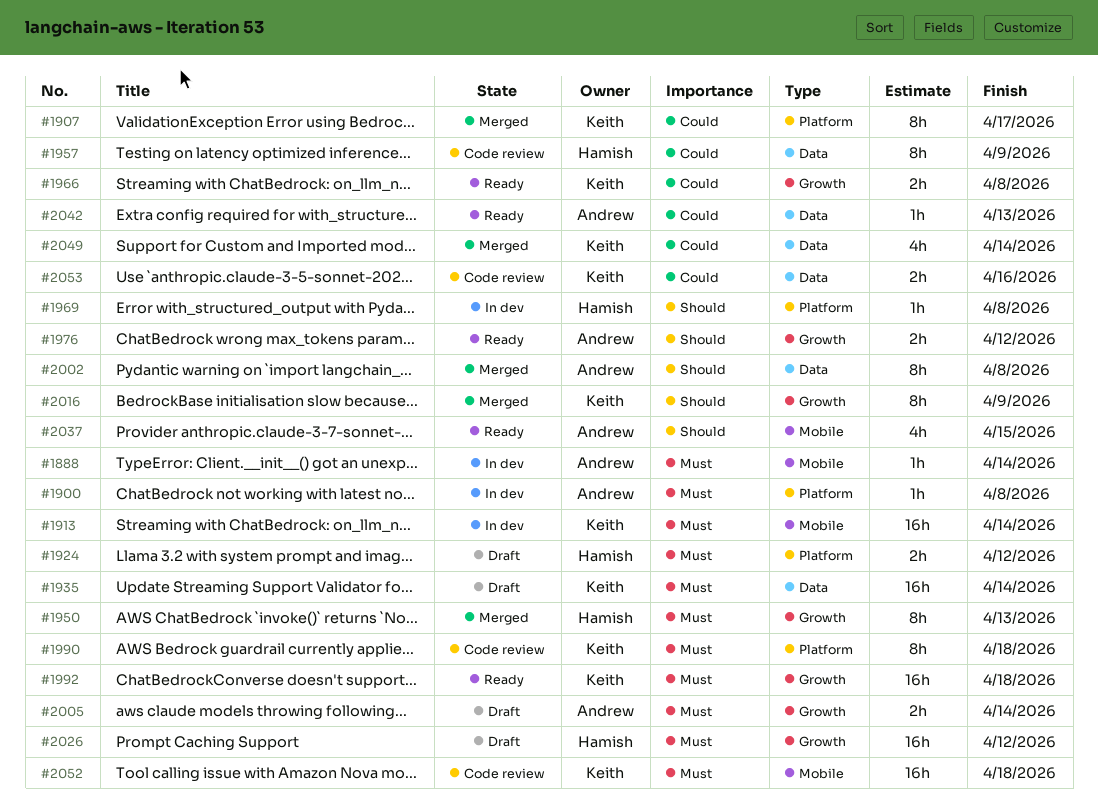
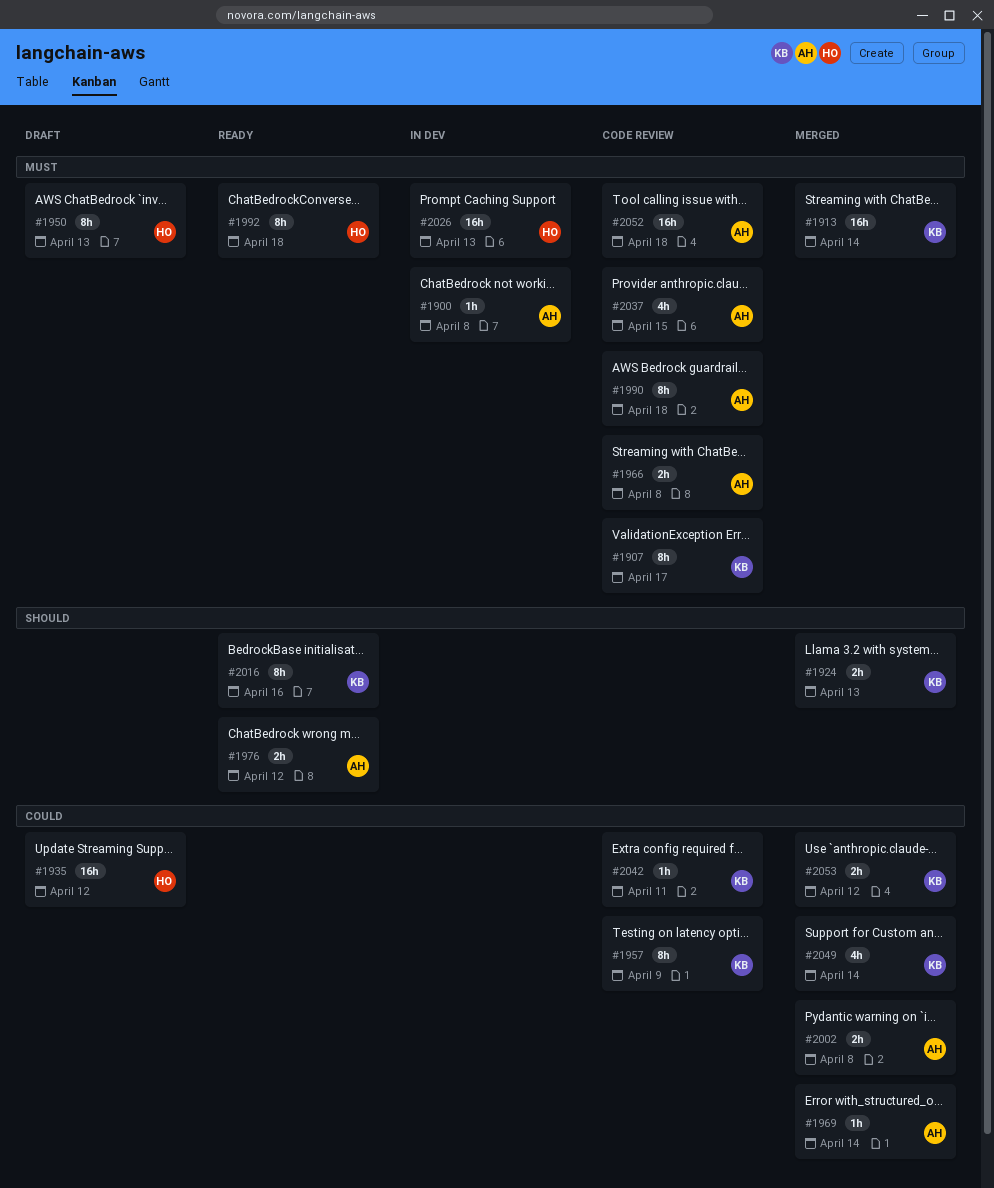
#1888: present -> none
#1907, status: Merged -> Code review
#1907, priority: Could -> Must
#1913, status: In dev -> Merged
#1924, status: Draft -> Merged
#1924, owner: Hamish -> Keith
#1924, priority: Must -> Should
#1924, due: Apr 12 -> Apr 13
#1935, owner: Keith -> Hamish
#1935, priority: Must -> Could
#1935, due: Apr 14 -> Apr 12
#1950, status: Merged -> Draft
#1957, owner: Hamish -> Keith
#1966, status: Ready -> Code review
#1966, owner: Keith -> Andrew
#1966, priority: Could -> Must
#1969, status: In dev -> Merged
#1969, owner: Hamish -> Andrew
#1969, priority: Should -> Could
#1969, due: Apr 8 -> Apr 14
#1990, owner: Keith -> Andrew
#1992, owner: Keith -> Hamish
#1992, estimate: 16h -> 8h
#2002, priority: Should -> Could
#2002, estimate: 8h -> 2h
#2005: present -> none
#2016, status: Merged -> Ready
#2016, due: Apr 9 -> Apr 16
#2026, status: Draft -> In dev
#2026, due: Apr 12 -> Apr 13
#2037, status: Ready -> Code review
#2037, priority: Should -> Must
#2042, status: Ready -> Code review
#2042, owner: Andrew -> Keith
#2042, due: Apr 13 -> Apr 11
#2052, owner: Keith -> Andrew
#2053, status: Code review -> Merged
#2053, due: Apr 16 -> Apr 12

